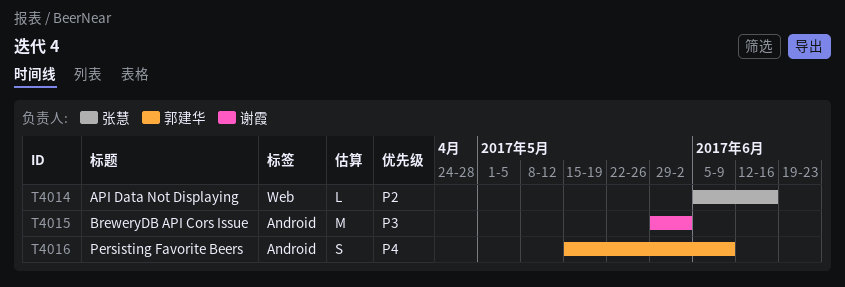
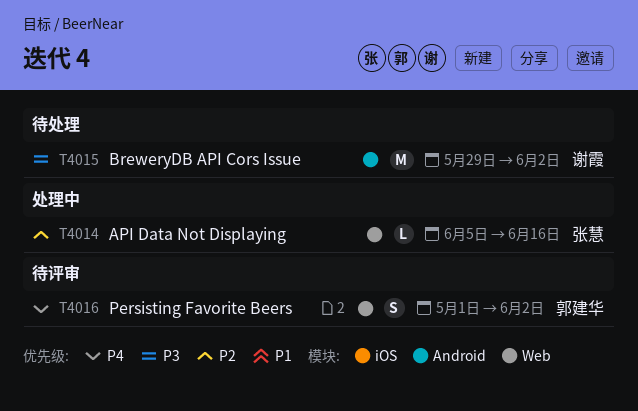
T4016, label: Android -> Web
T4016, start: May 15 -> May 1
T4016, due: Jun 9 -> Jun 2

